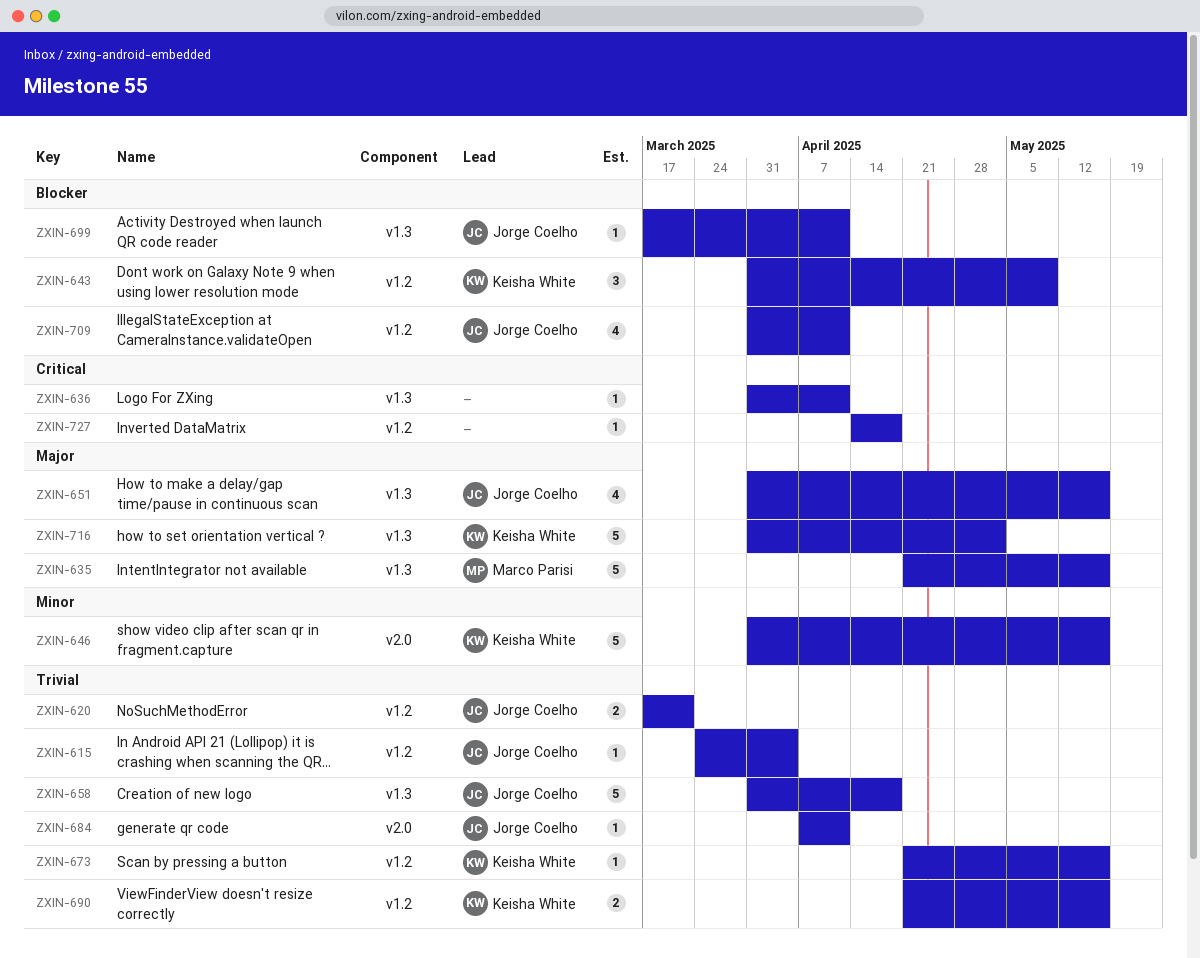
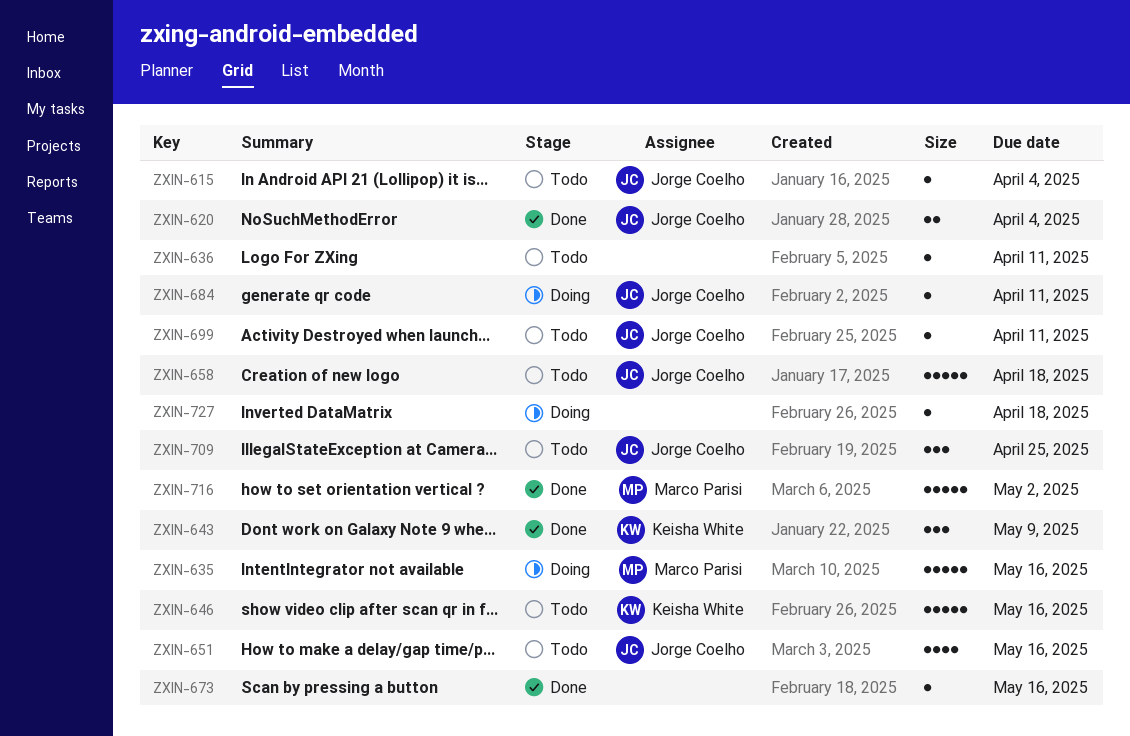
ZXIN-620, due: Mar 21 -> Apr 4
ZXIN-673, owner: Keisha White -> none
ZXIN-690: present -> none
ZXIN-709, estimate: 4 -> 3
ZXIN-709, due: Apr 11 -> Apr 25
ZXIN-716, owner: Keisha White -> Marco Parisi

